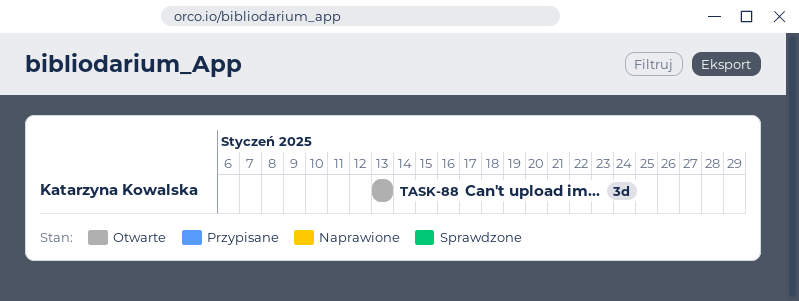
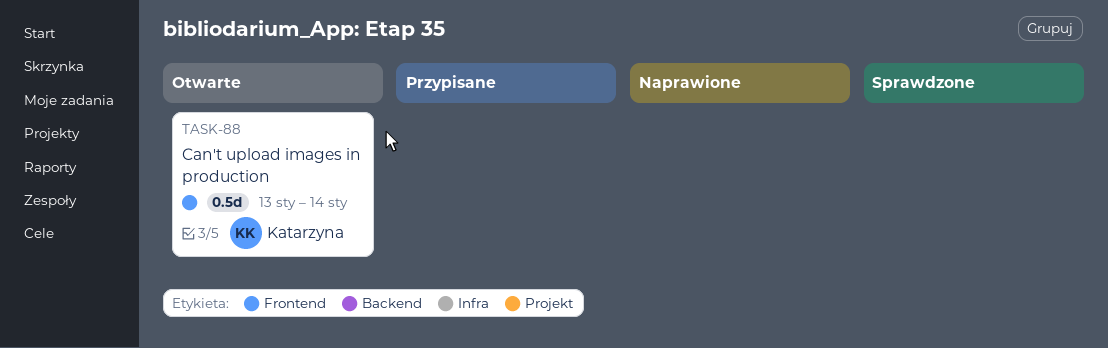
TASK-88, estimate: 3d -> 0.5d
TASK-88, due: Jan 13 -> Jan 14

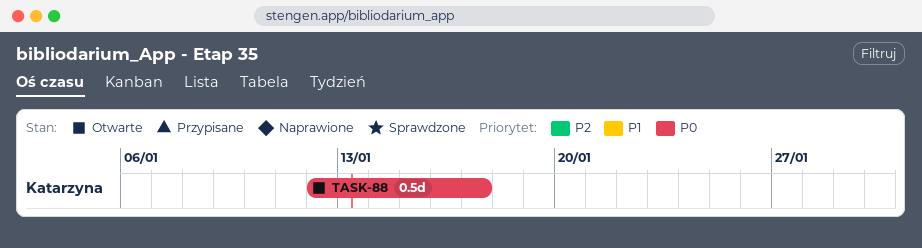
TASK-88, start: Jan 13 -> Jan 12
TASK-88, due: Jan 14 -> Jan 17

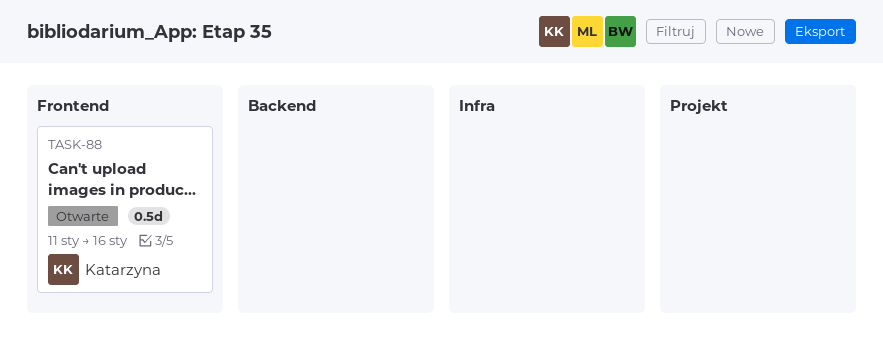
TASK-88, start: Jan 12 -> Jan 11
TASK-88, due: Jan 17 -> Jan 16

